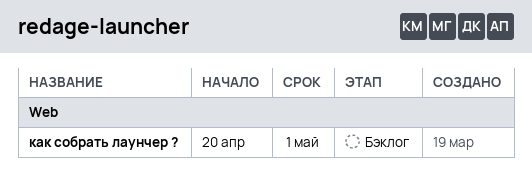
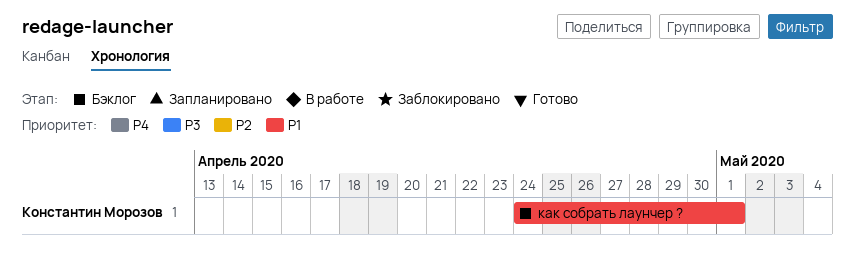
как собрать лаунчер ?, start: Apr 20 -> Apr 24

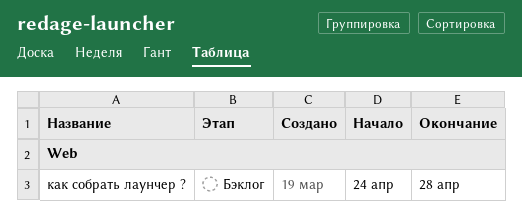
как собрать лаунчер ?, due: May 1 -> Apr 28

